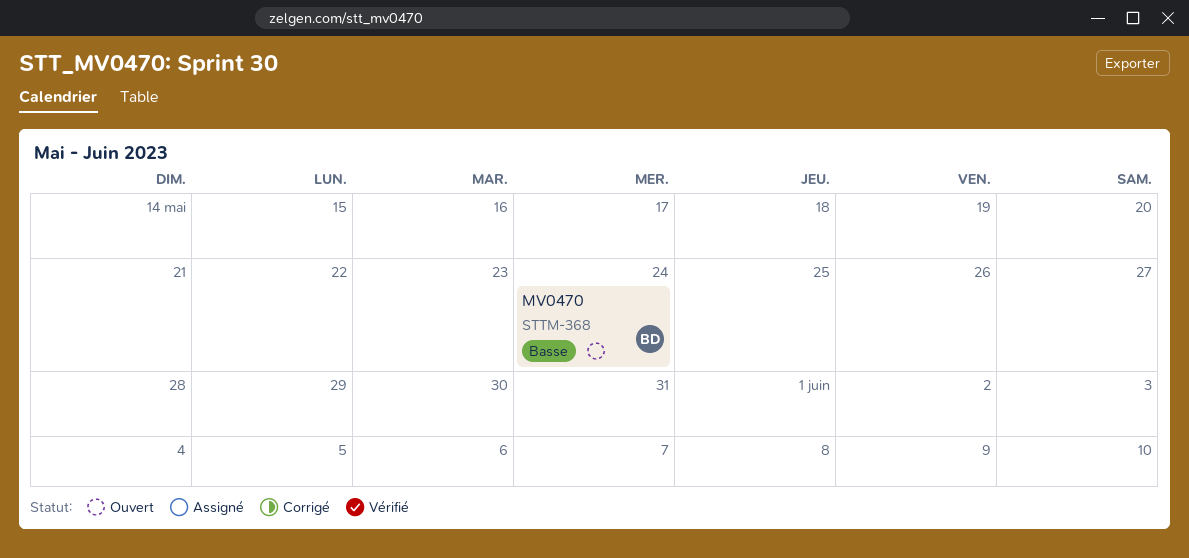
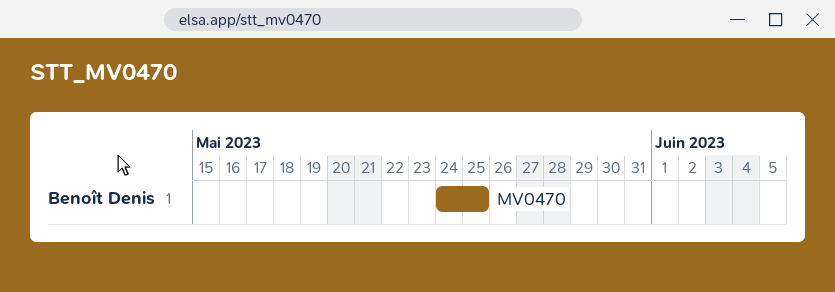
MV0470, due: May 24 -> May 25

